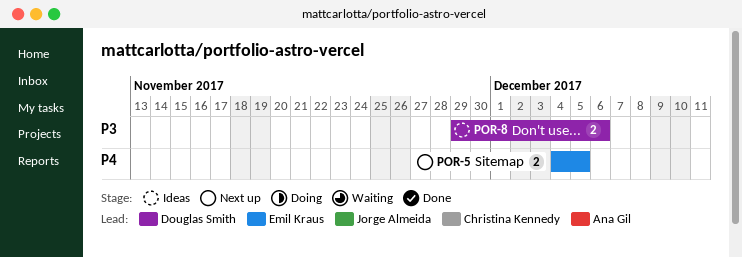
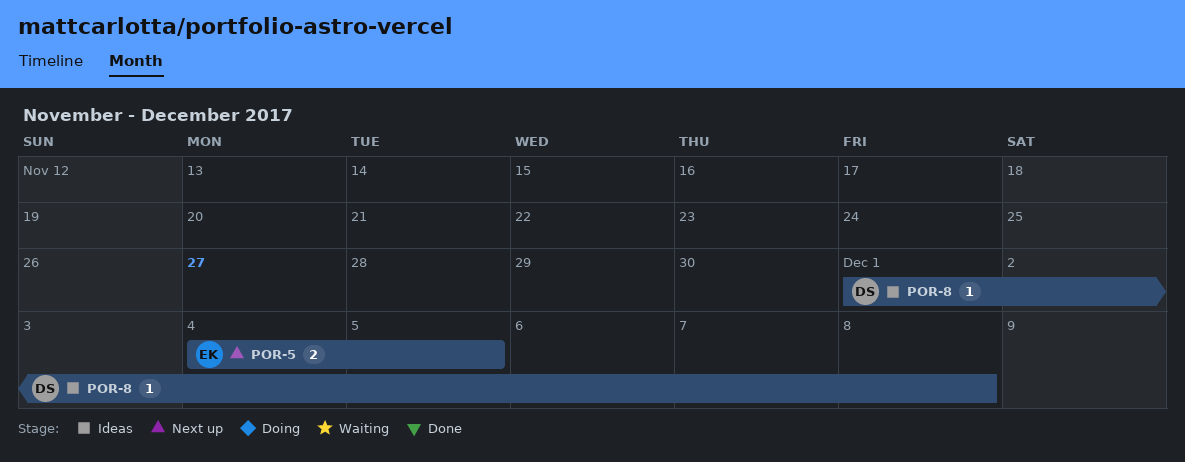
POR-8, estimate: 2 -> 1
POR-8, start: Nov 29 -> Dec 1
POR-8, due: Dec 6 -> Dec 8

